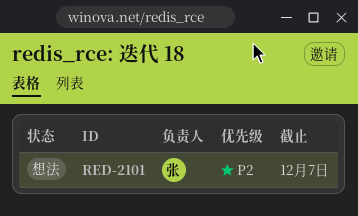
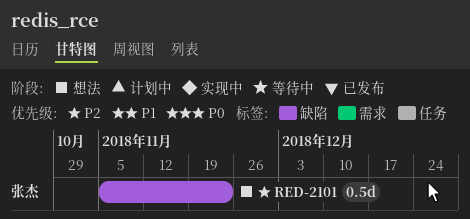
RED-2101, due: Dec 7 -> Nov 23

